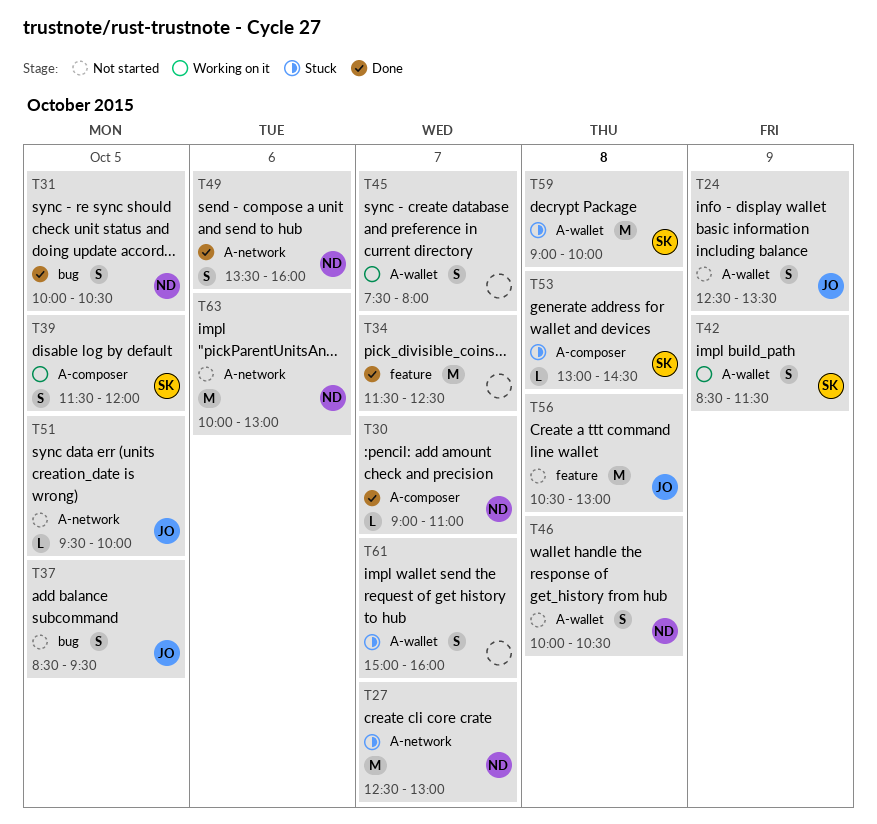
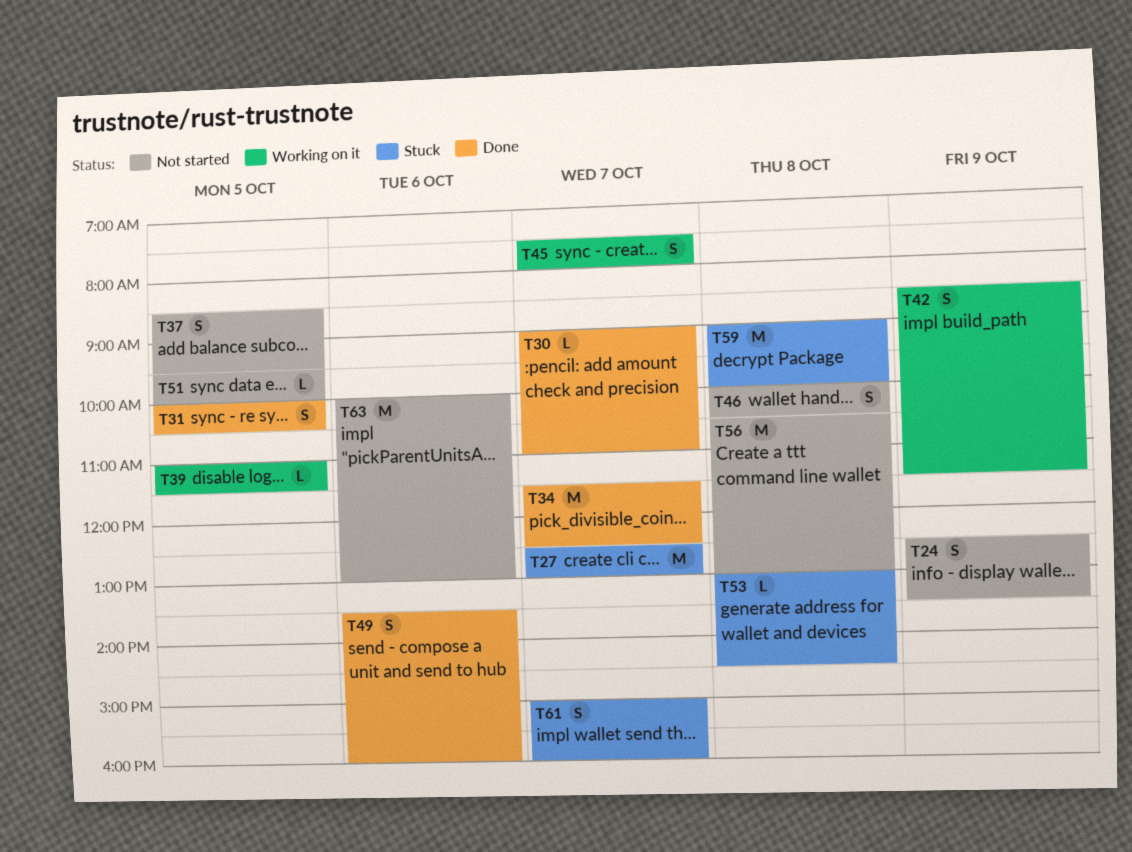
T39, estimate: S -> L
T39, begins: 11:30 -> 11:00
T39, ends: 12:00 -> 11:30

